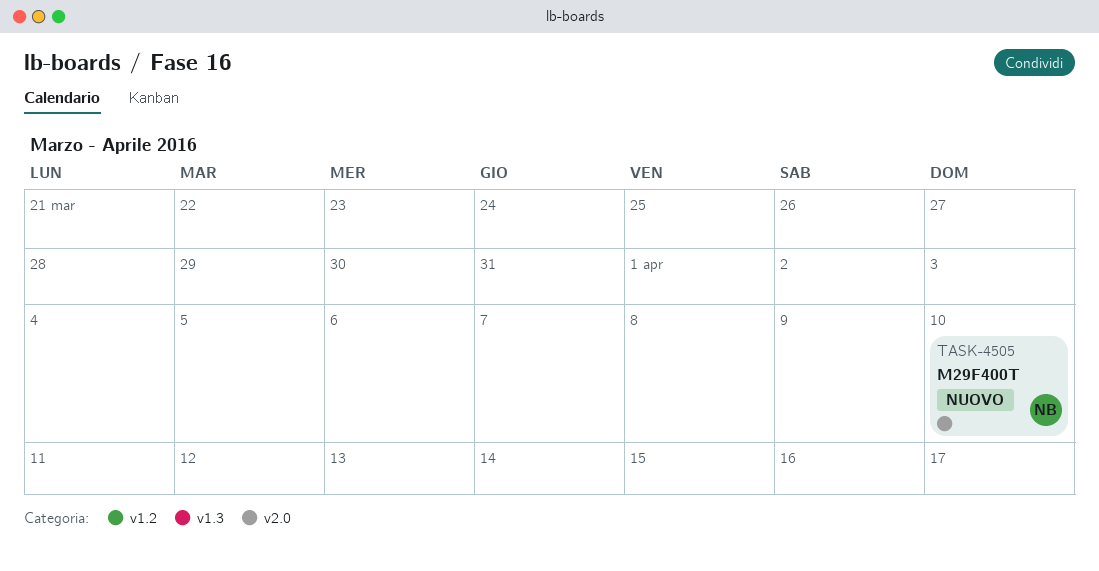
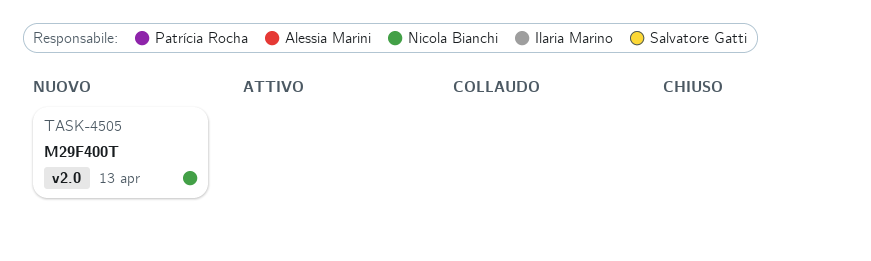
TASK-4505, due: Apr 10 -> Apr 13

